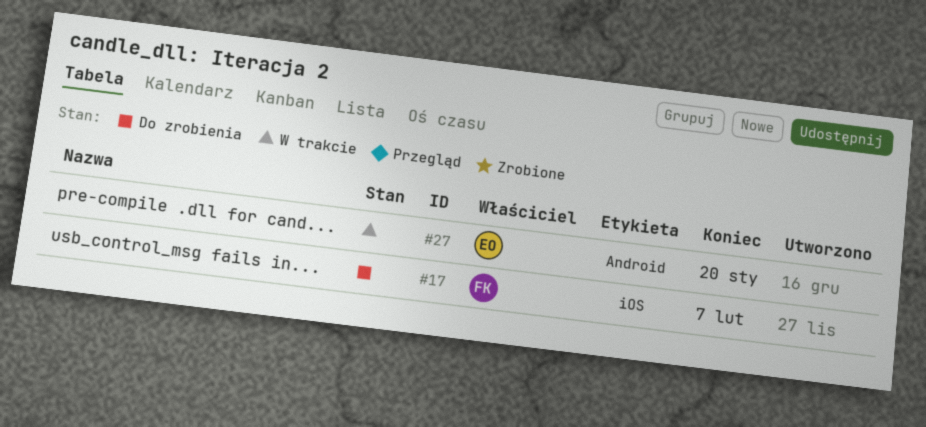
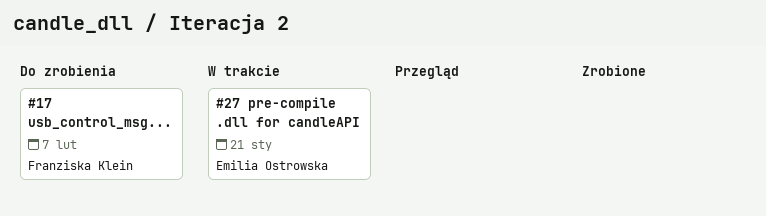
#27, due: Jan 20 -> Jan 21

